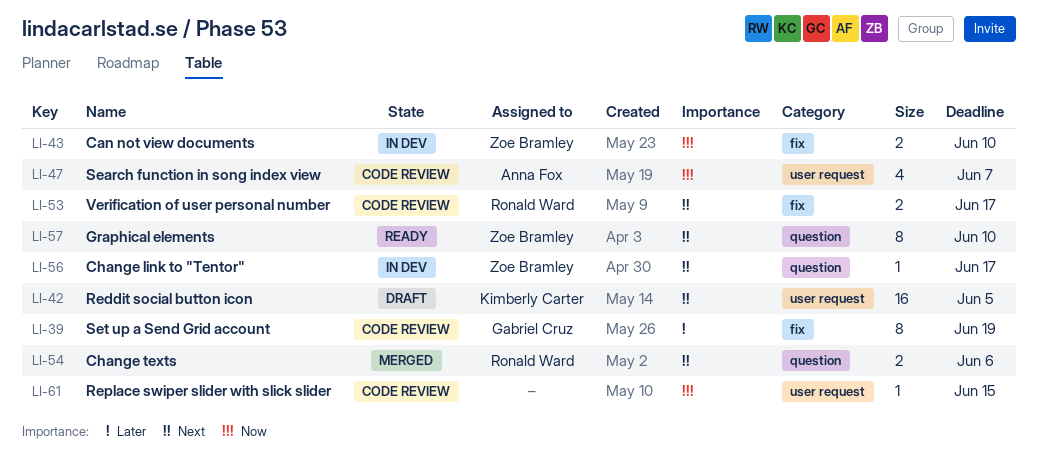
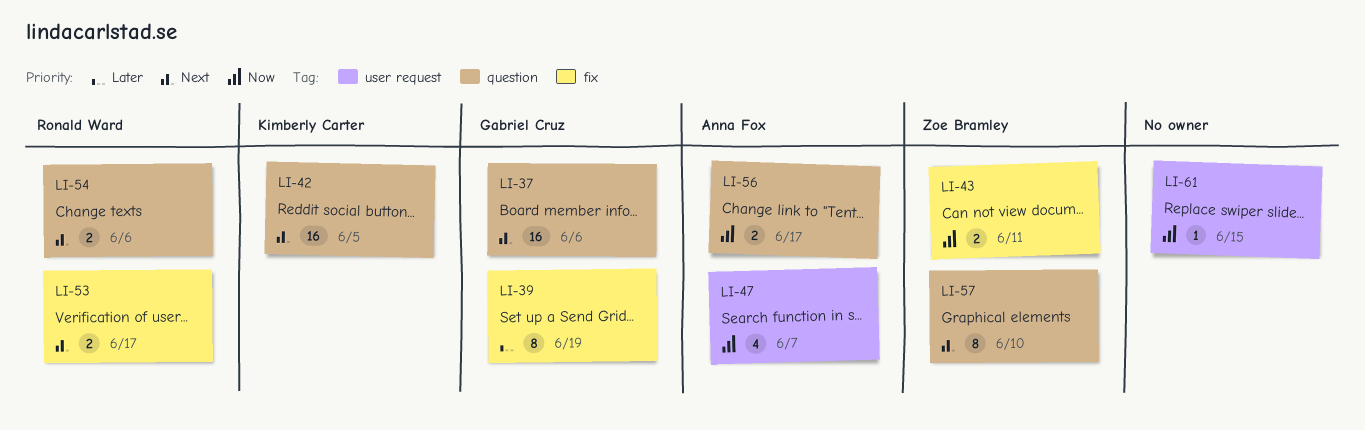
LI-37: none -> present
LI-42, label: user request -> question
LI-43, due: Jun 10 -> Jun 11
LI-56, owner: Zoe Bramley -> Anna Fox
LI-56, priority: Next -> Now
LI-56, estimate: 1 -> 2

